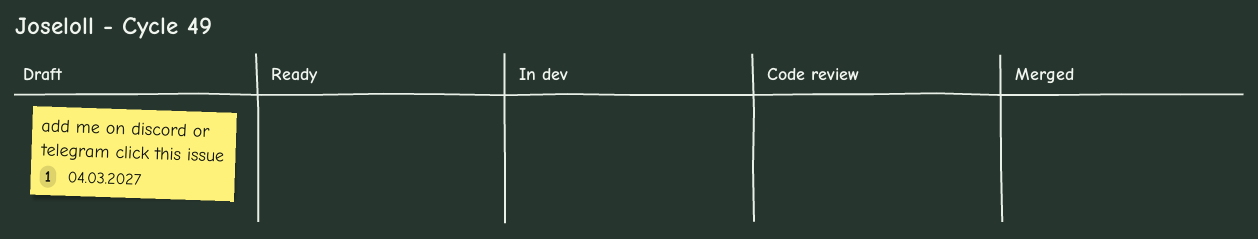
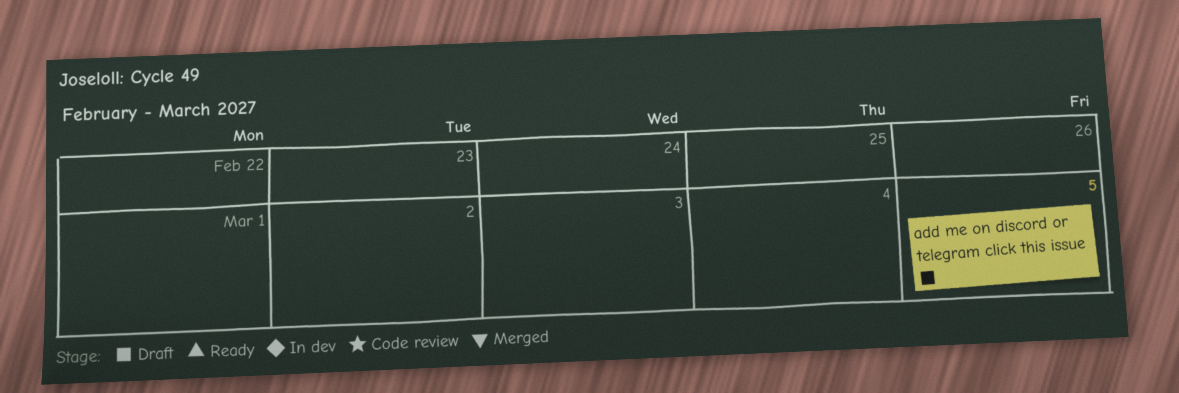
add me on discord or telegram click this issue, due: Mar 4 -> Mar 5

